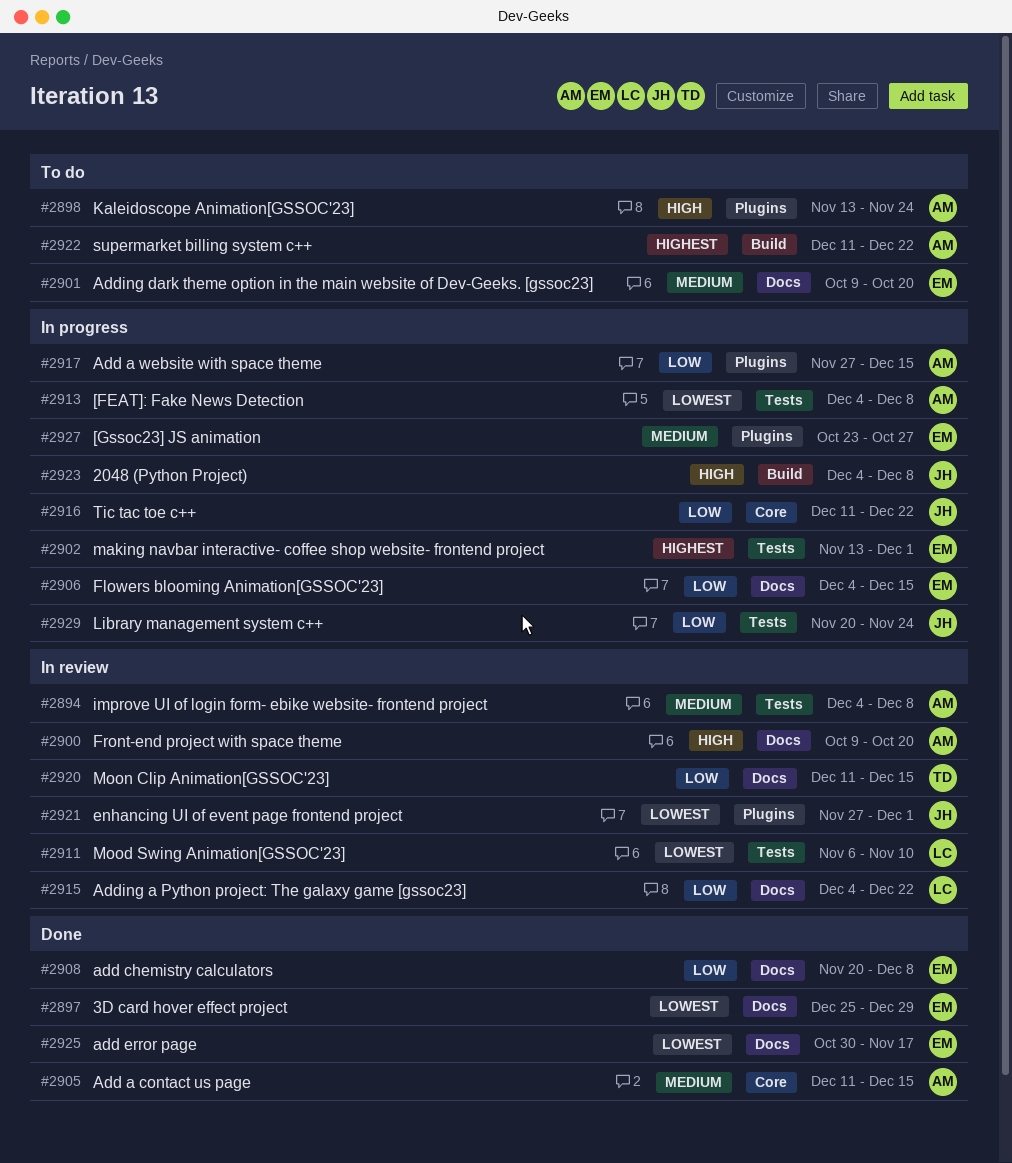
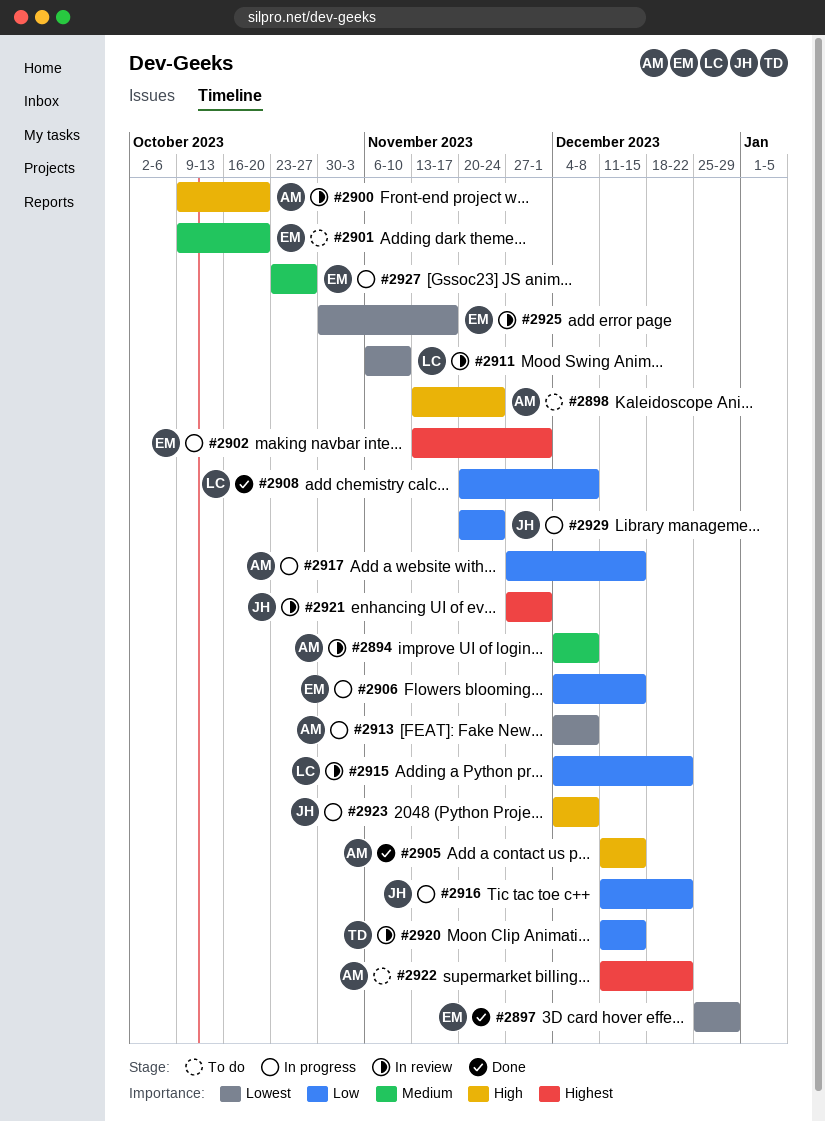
#2905, priority: Medium -> High
#2908, owner: EM -> LC
#2921, priority: Lowest -> Highest
#2925, status: Done -> In review

